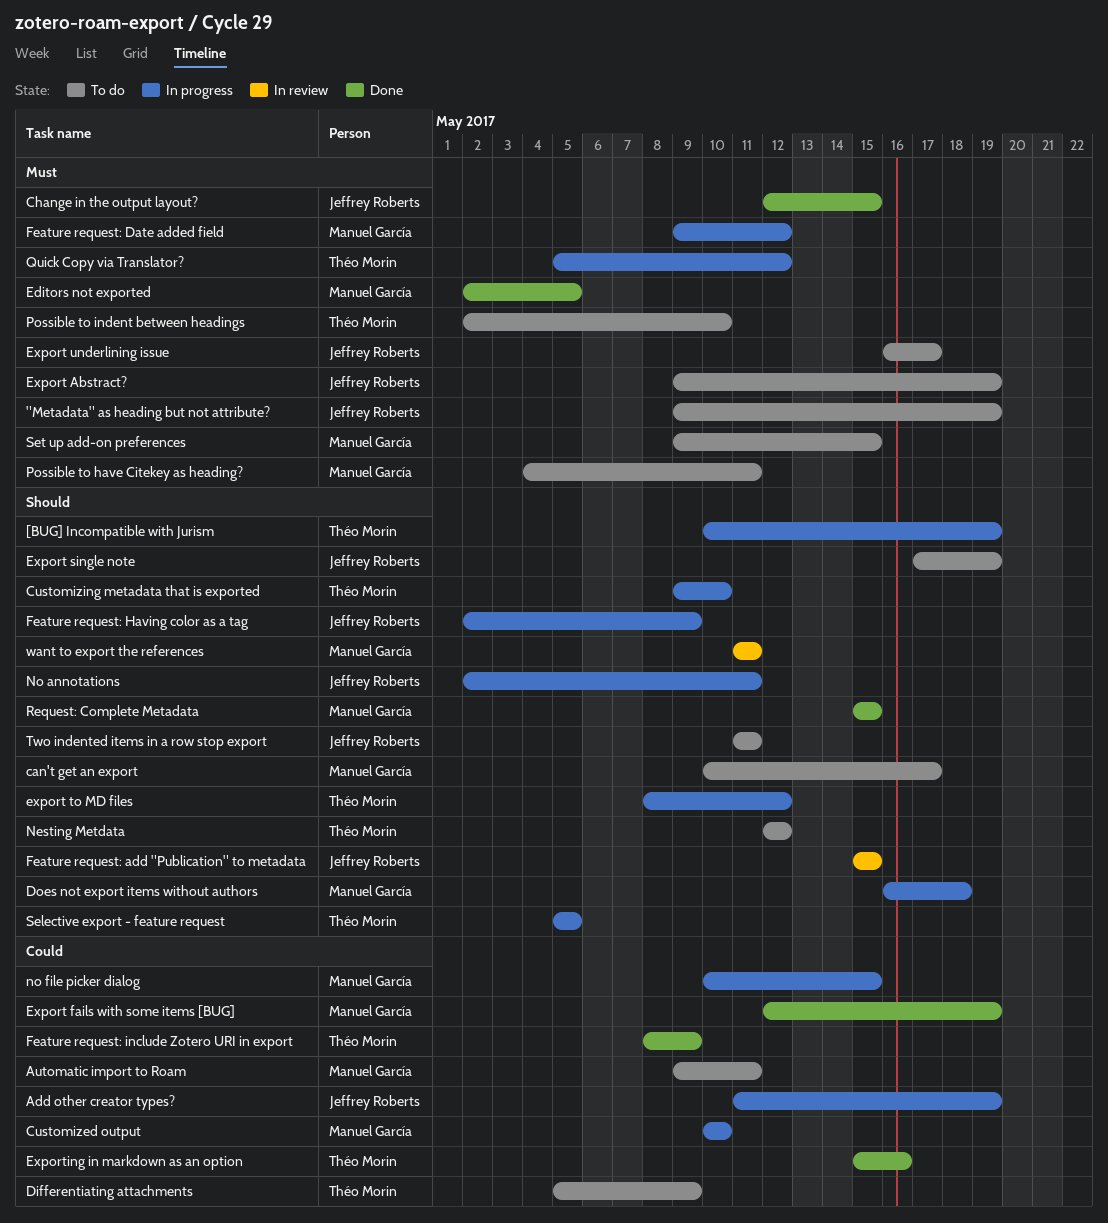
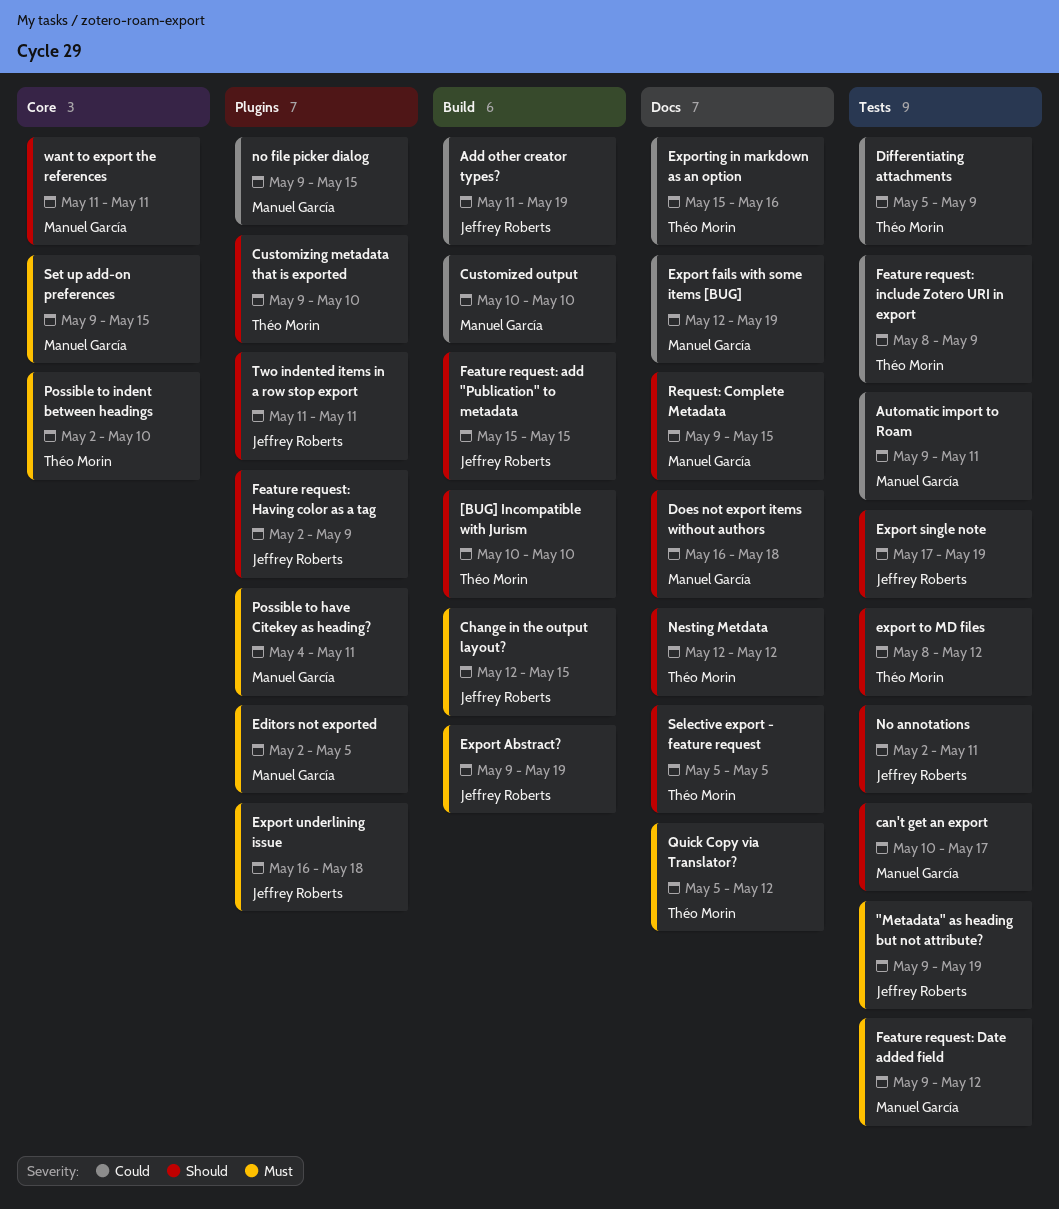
[BUG] Incompatible with Jurism, due: May 19 -> May 10
Export underlining issue, due: May 17 -> May 18
no file picker dialog, start: May 10 -> May 9
Request: Complete Metadata, start: May 15 -> May 9

